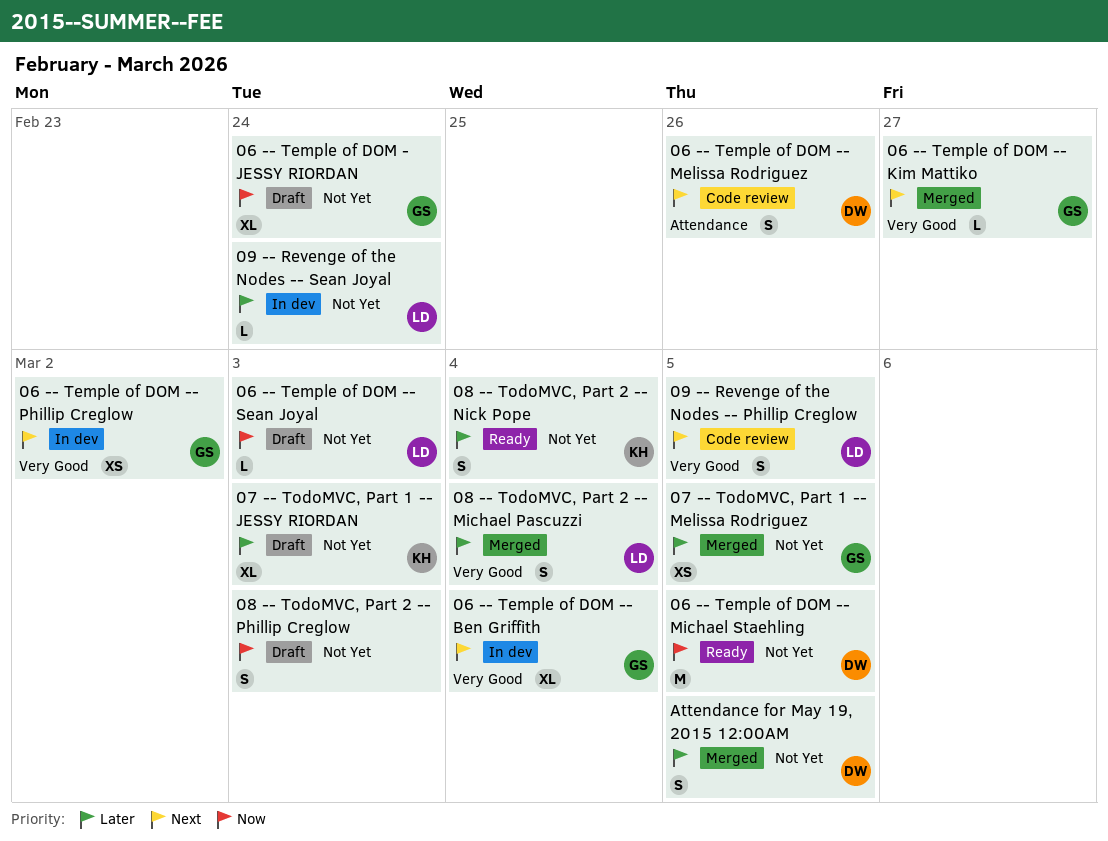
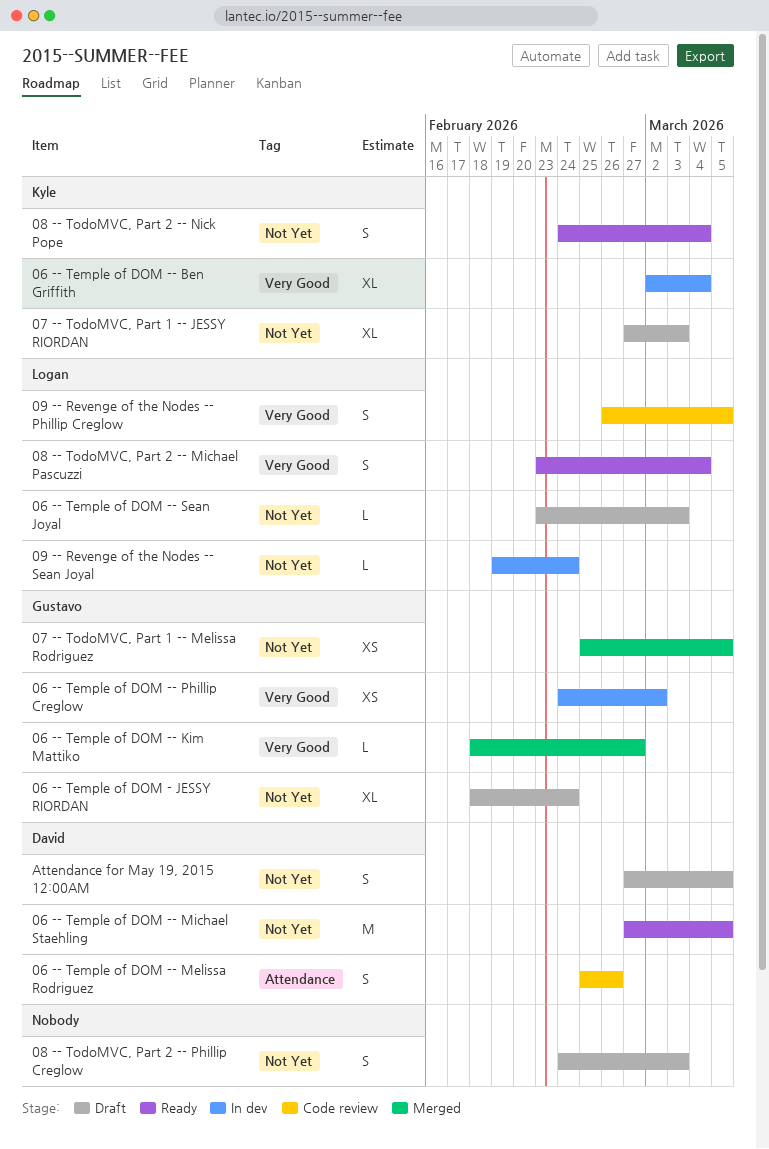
06 -- Temple of DOM -- Ben Griffith, owner: Gustavo -> Kyle
08 -- TodoMVC, Part 2 -- Michael Pascuzzi, status: Merged -> Ready
Attendance for May 19, 2015 12:00AM, status: Merged -> Draft

